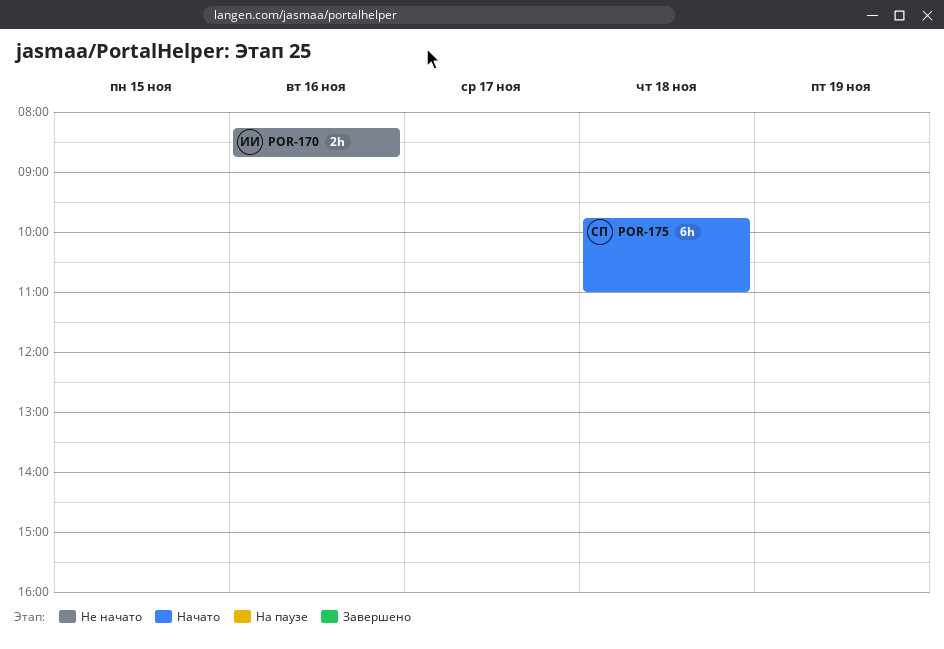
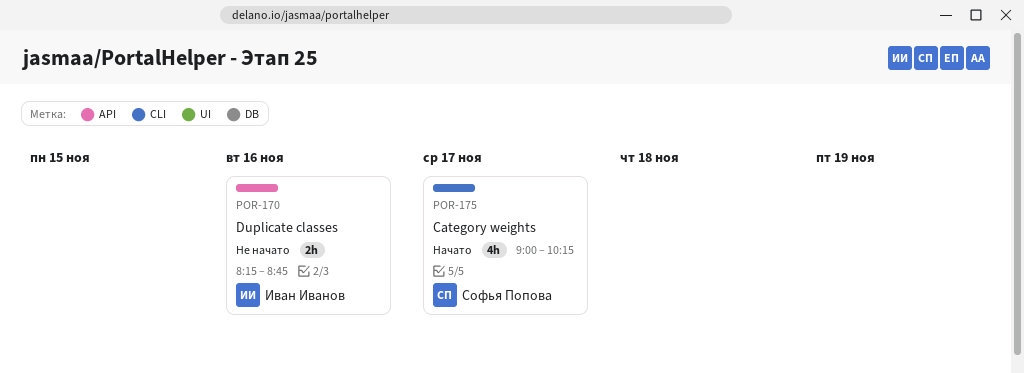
POR-175, estimate: 6h -> 4h
POR-175, day: Nov 18 -> Nov 17
POR-175, begins: 09:45 -> 09:00
POR-175, ends: 11:00 -> 10:15

